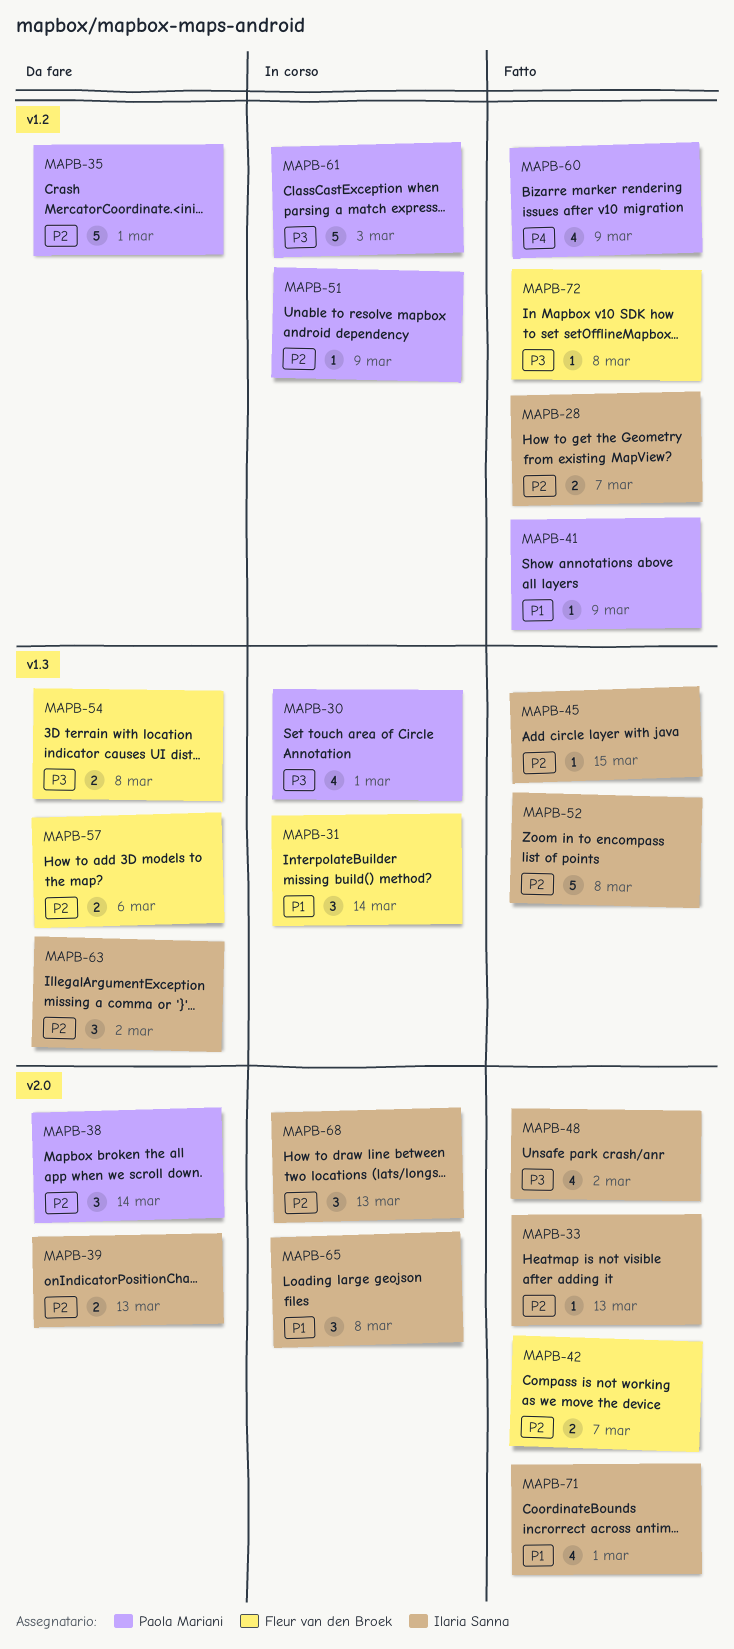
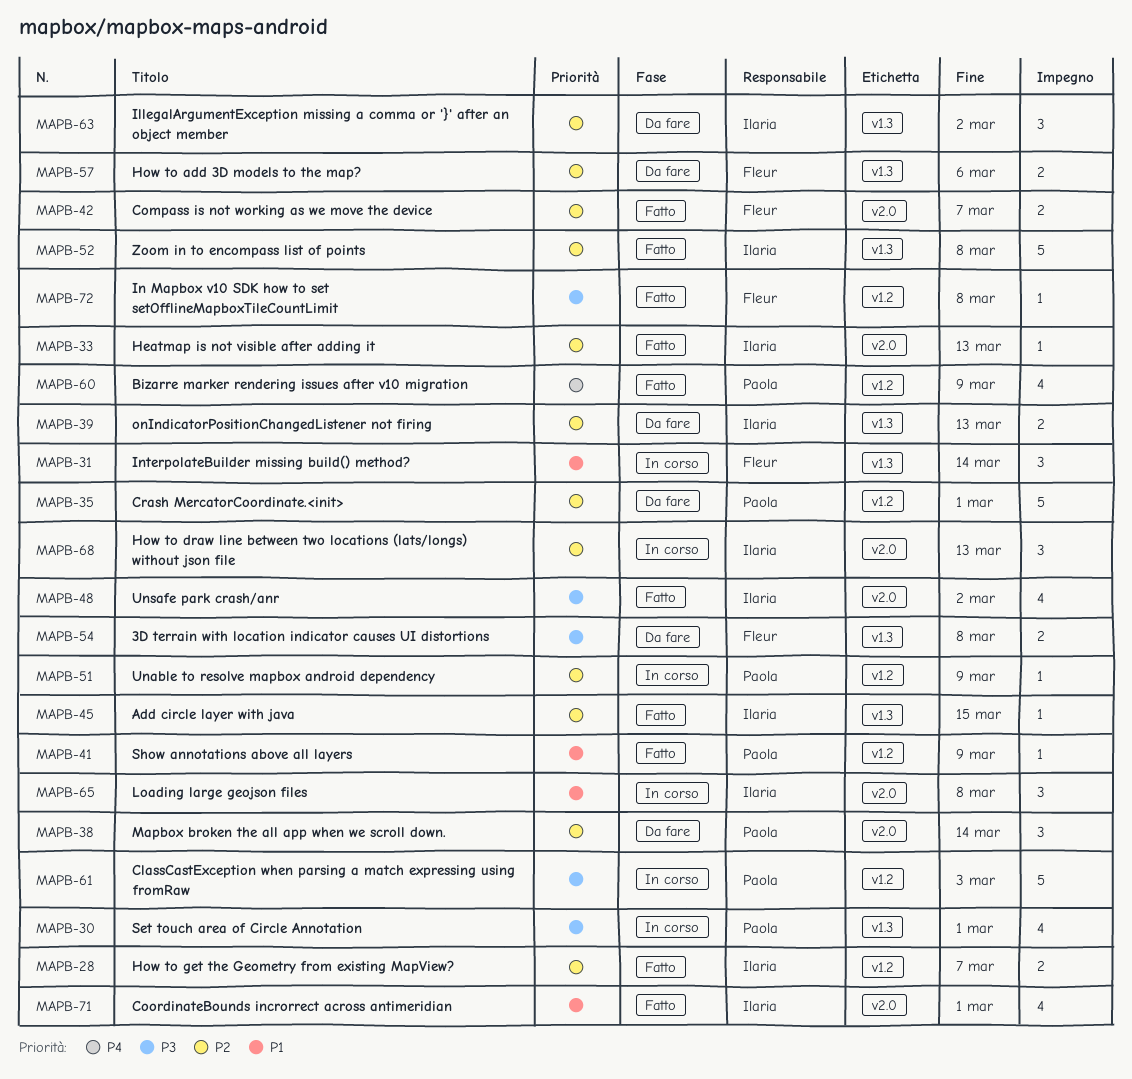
MAPB-39, label: v2.0 -> v1.3

